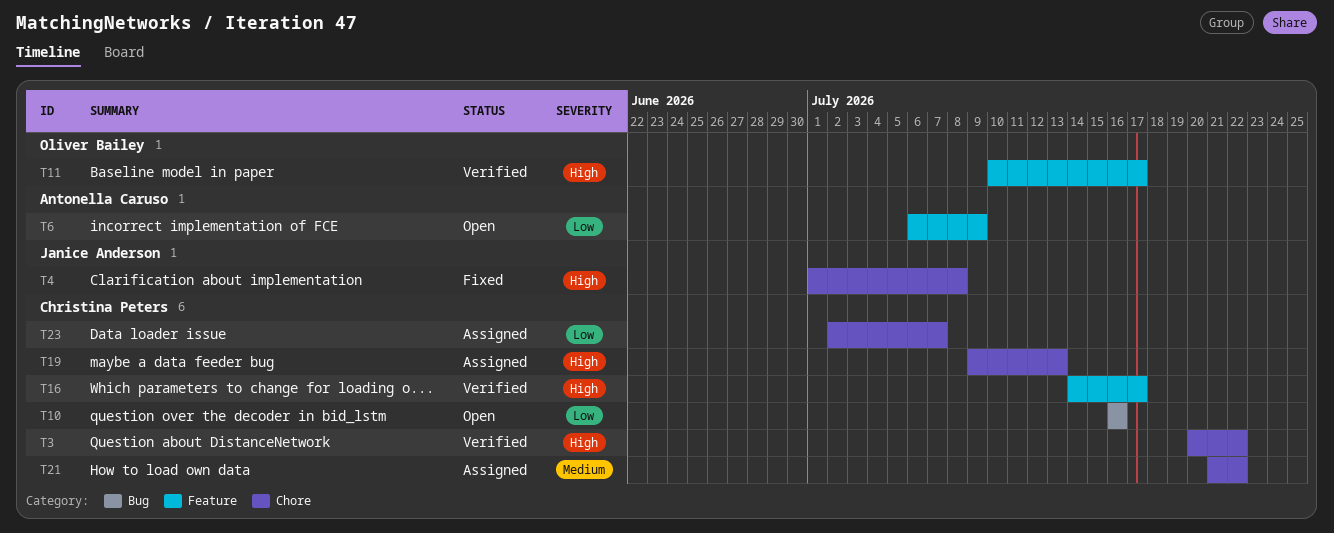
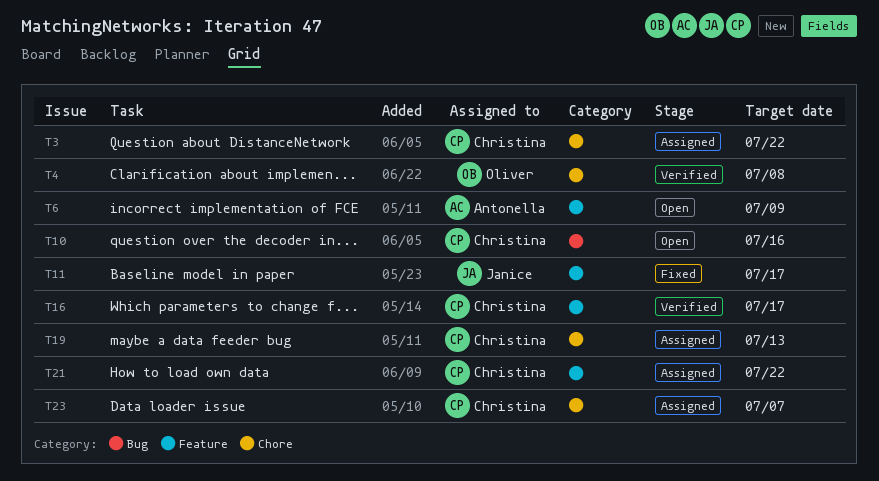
T3, status: Verified -> Assigned
T4, status: Fixed -> Verified
T4, owner: Janice Anderson -> Oliver Bailey
T11, status: Verified -> Fixed
T11, owner: Oliver Bailey -> Janice Anderson
T21, label: Chore -> Feature

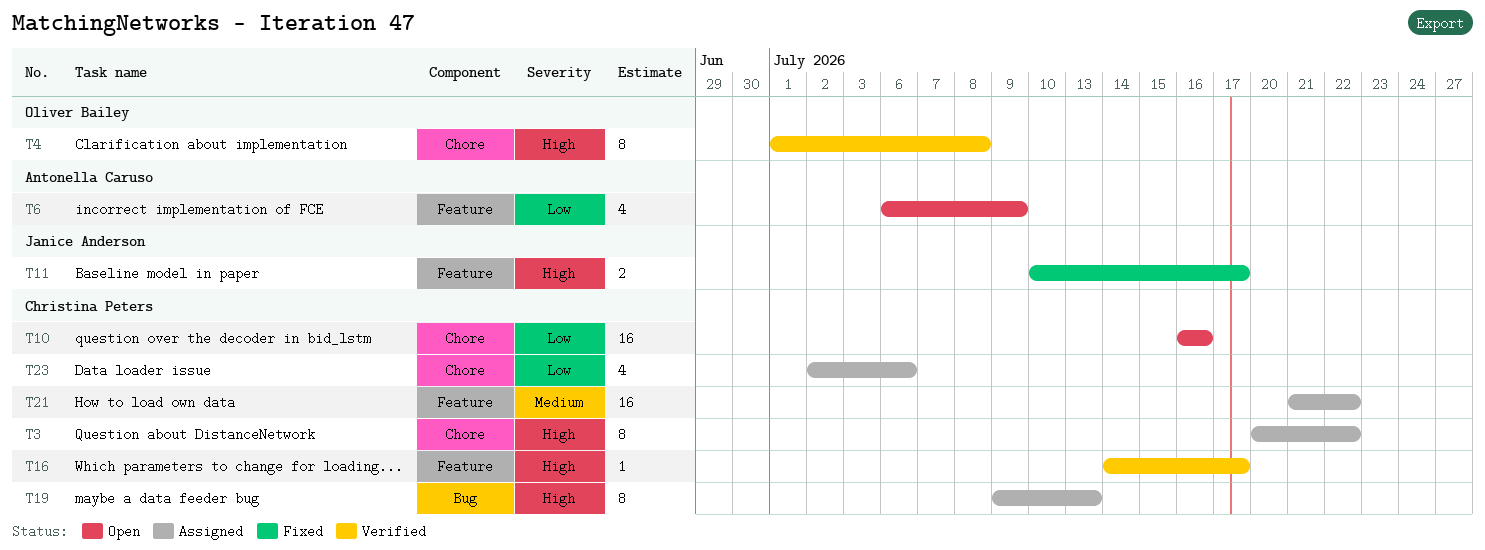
T10, label: Bug -> Chore
T19, label: Chore -> Bug
T23, due: Jul 7 -> Jul 6

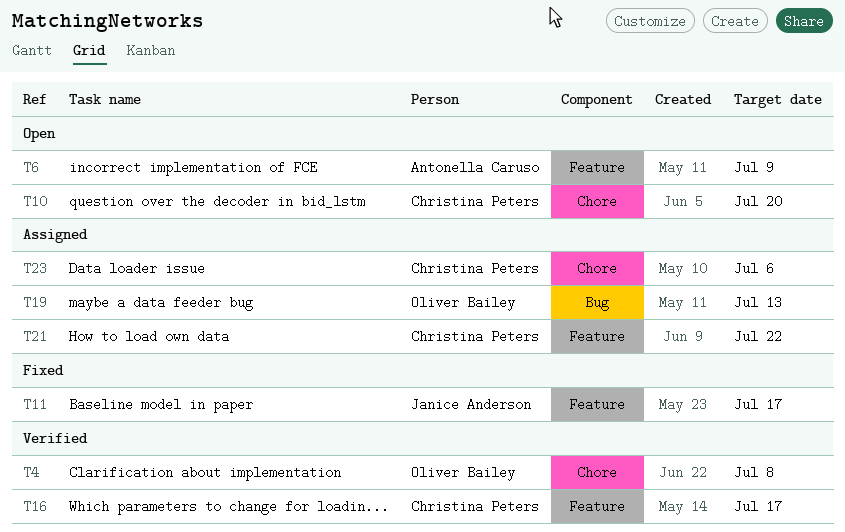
T3: present -> none
T10, due: Jul 16 -> Jul 20
T19, owner: Christina Peters -> Oliver Bailey

